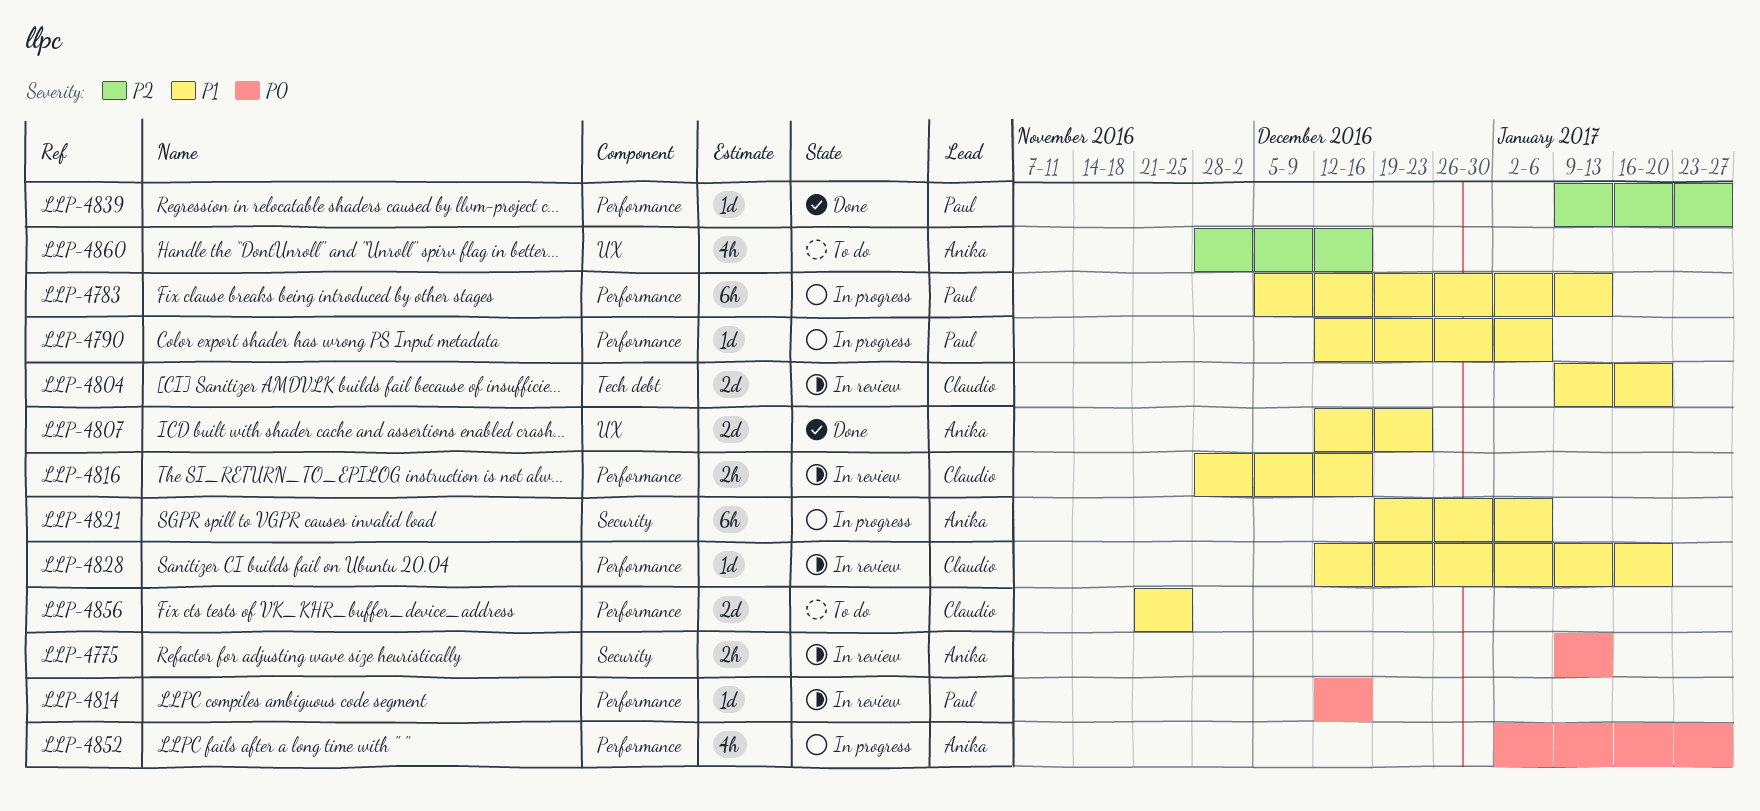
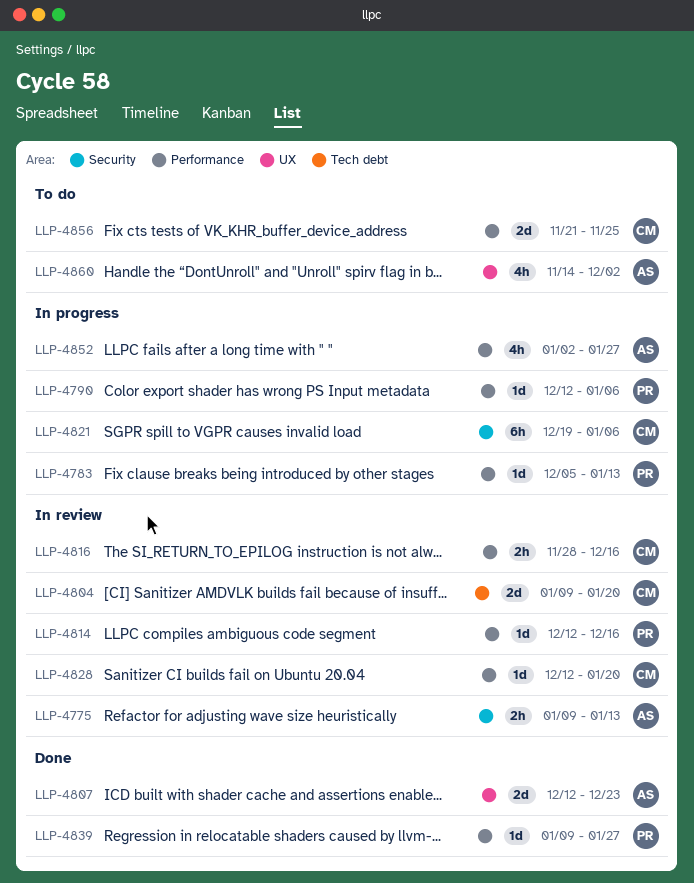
LLP-4783, estimate: 6h -> 1d
LLP-4821, owner: Anika -> Claudio
LLP-4860, start: Nov 28 -> Nov 14
LLP-4860, due: Dec 16 -> Dec 2

